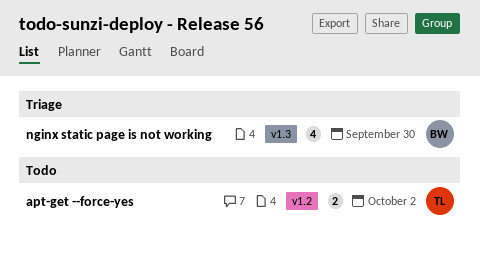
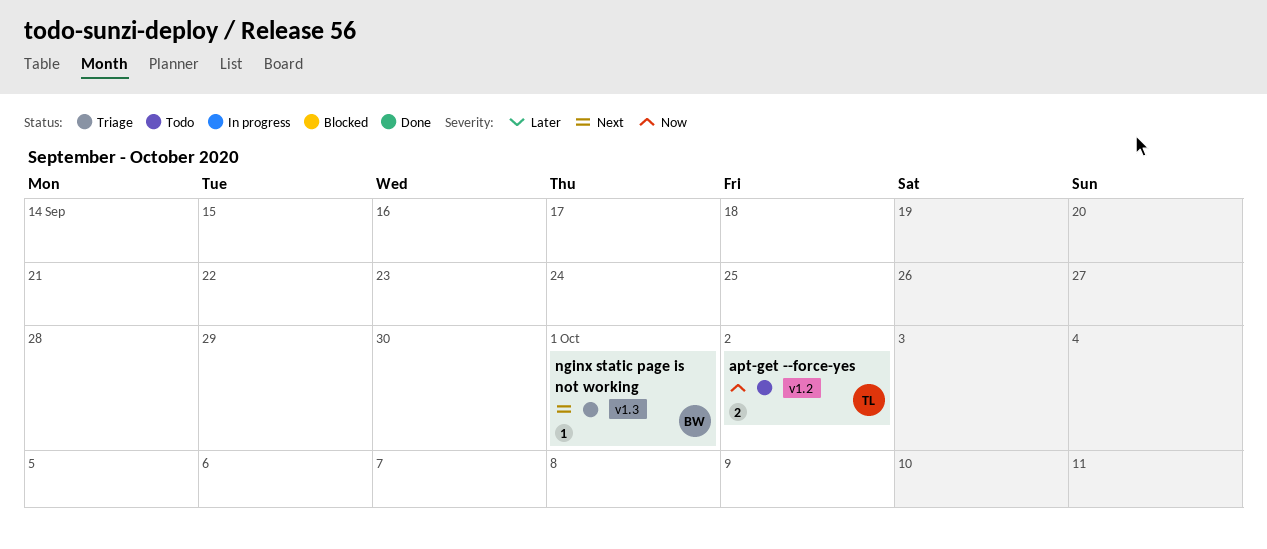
nginx static page is not working, estimate: 4 -> 1
nginx static page is not working, due: Sep 30 -> Oct 1

